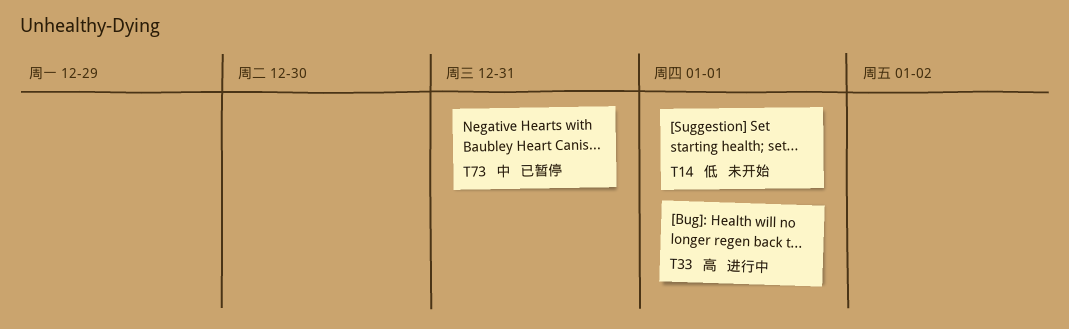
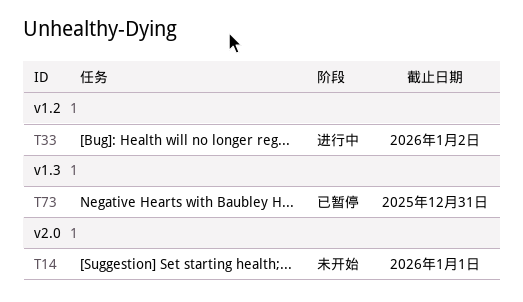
T33, due: Jan 1 -> Jan 2

